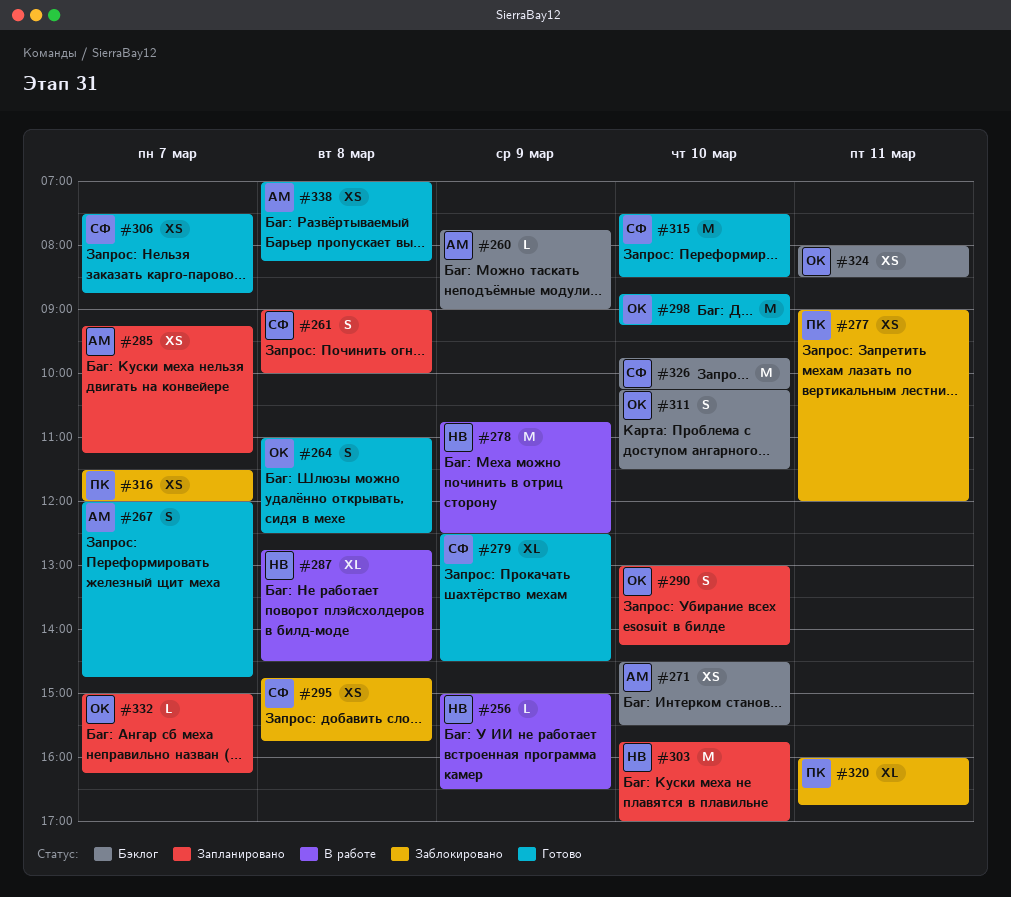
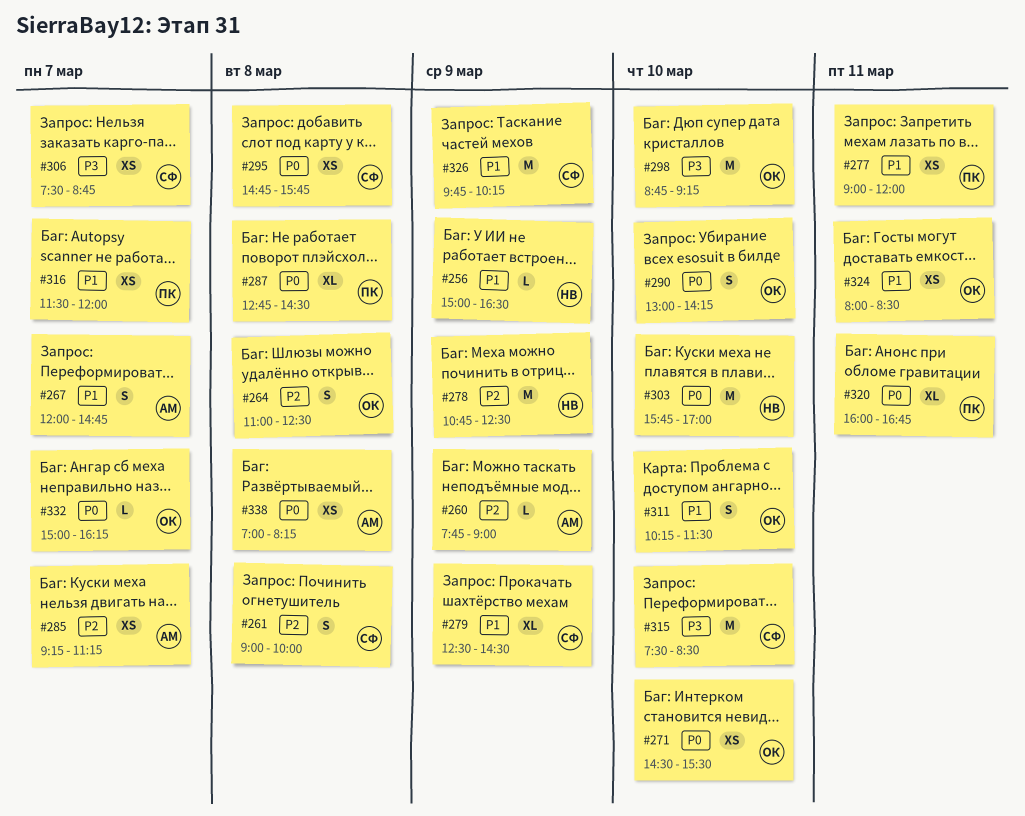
#271, owner: АМ -> ОК
#287, owner: НВ -> ПК
#326, day: Mar 10 -> Mar 9

